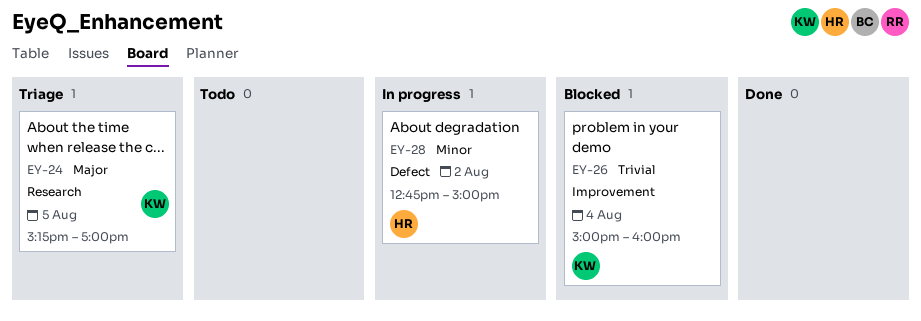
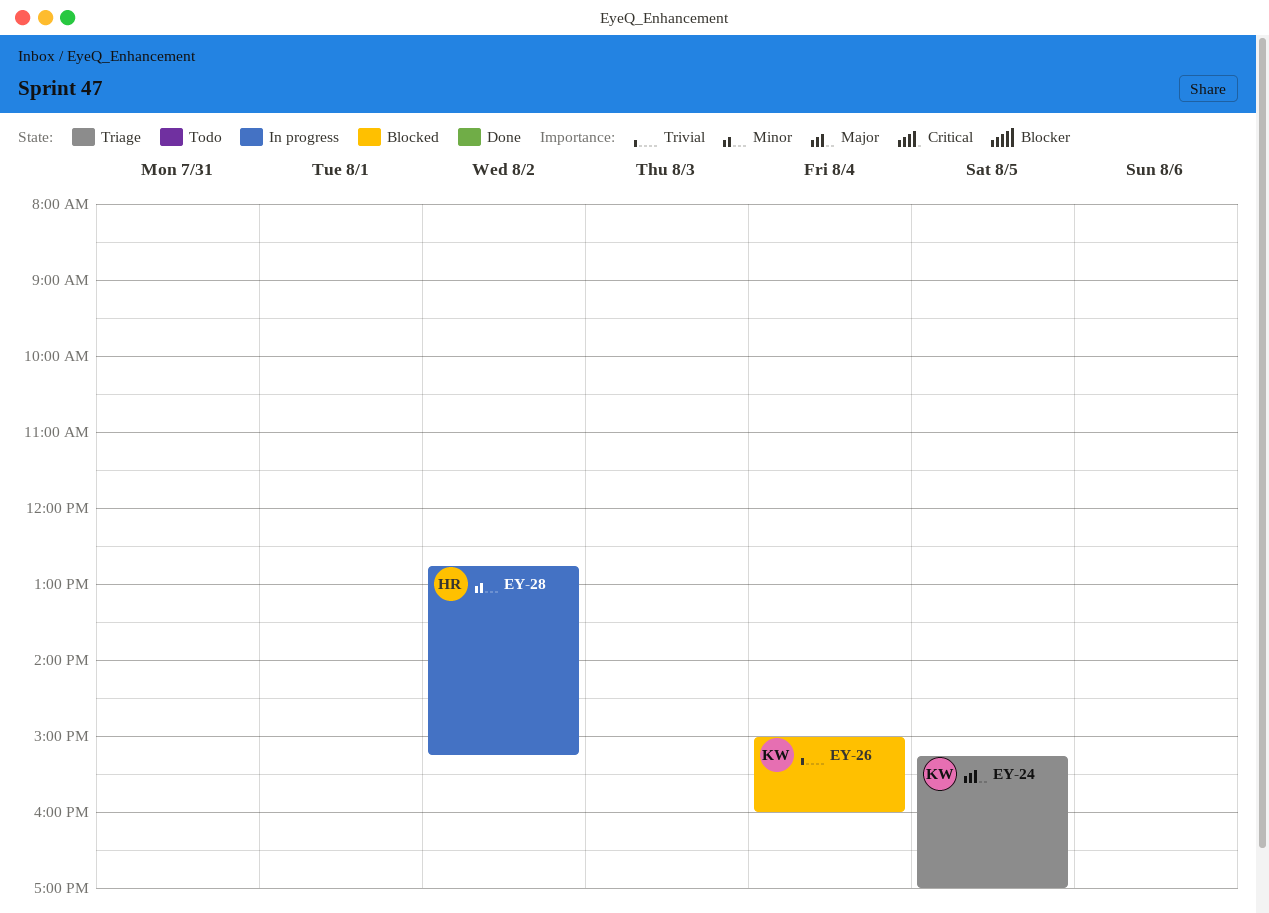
EY-28, ends: 15:00 -> 15:15

